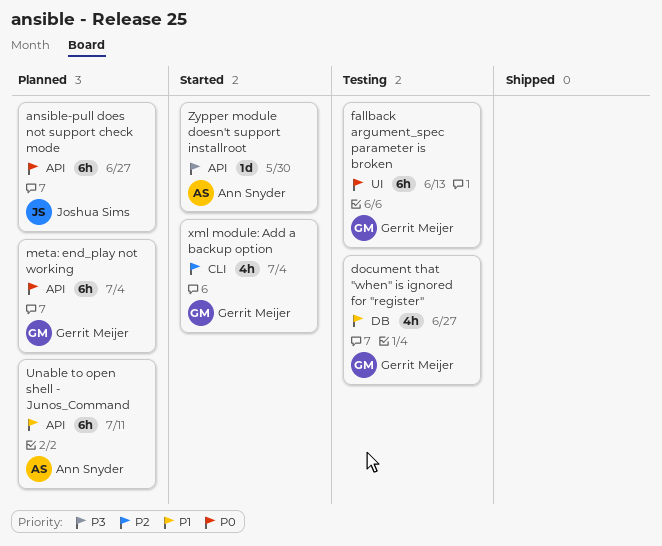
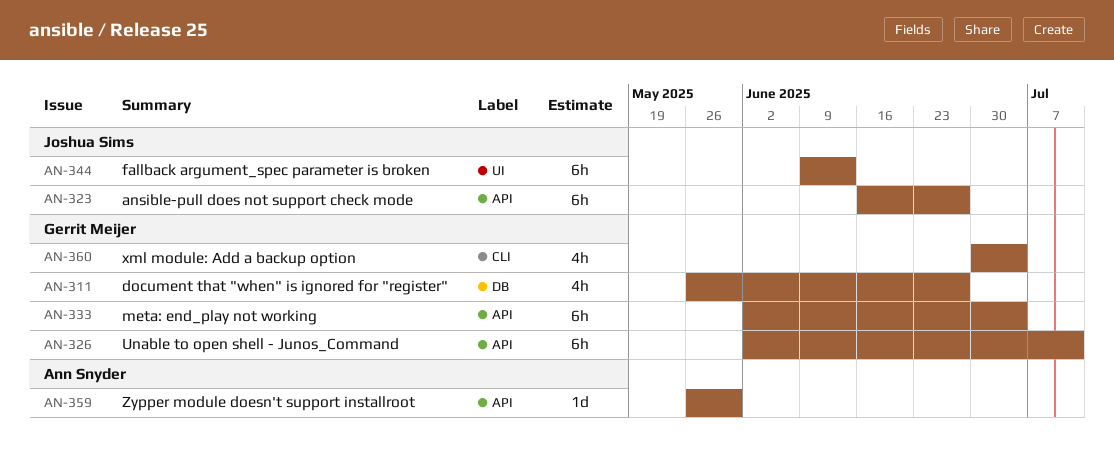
fallback argument_spec parameter is broken, owner: Gerrit Meijer -> Joshua Sims
Unable to open shell - Junos_Command, owner: Ann Snyder -> Gerrit Meijer

